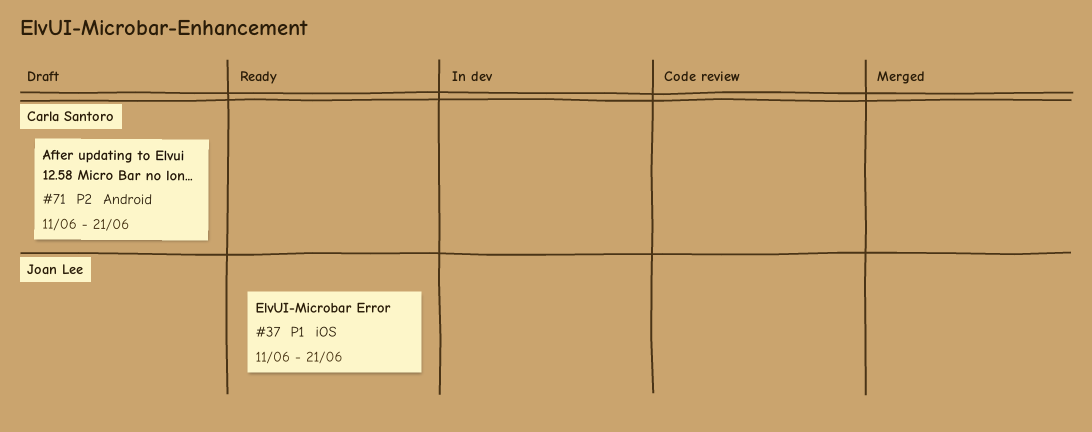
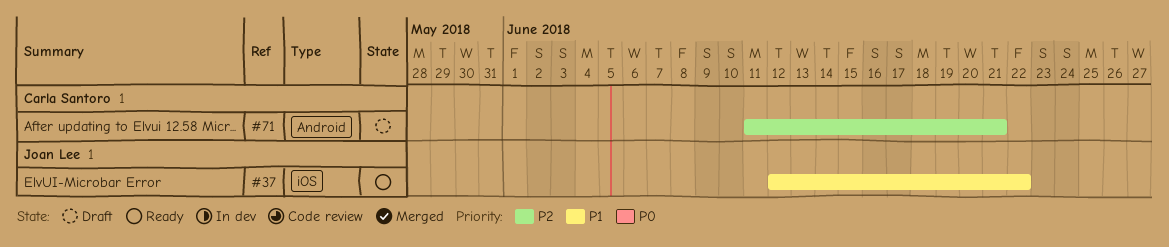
#37, start: Jun 11 -> Jun 12
#37, due: Jun 21 -> Jun 22

